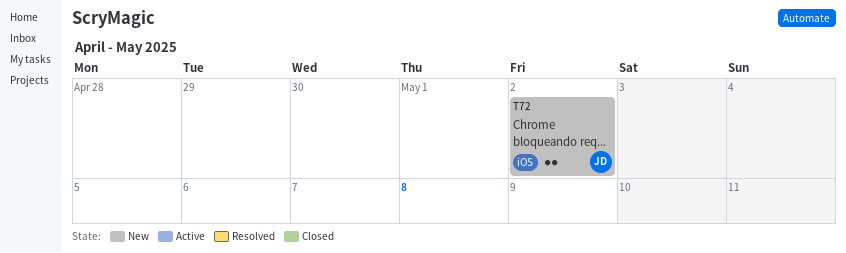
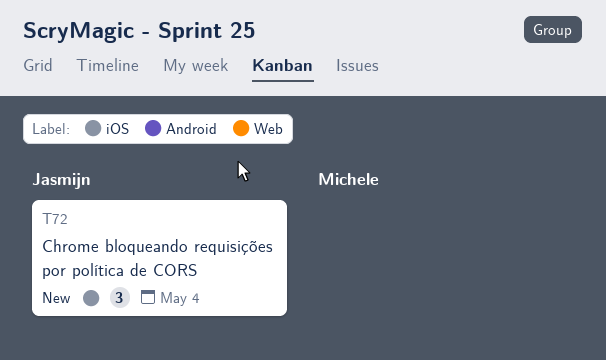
T72, estimate: 2 -> 3
T72, due: May 2 -> May 4

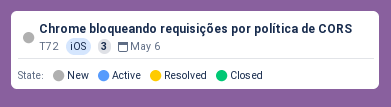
T72, due: May 4 -> May 6

